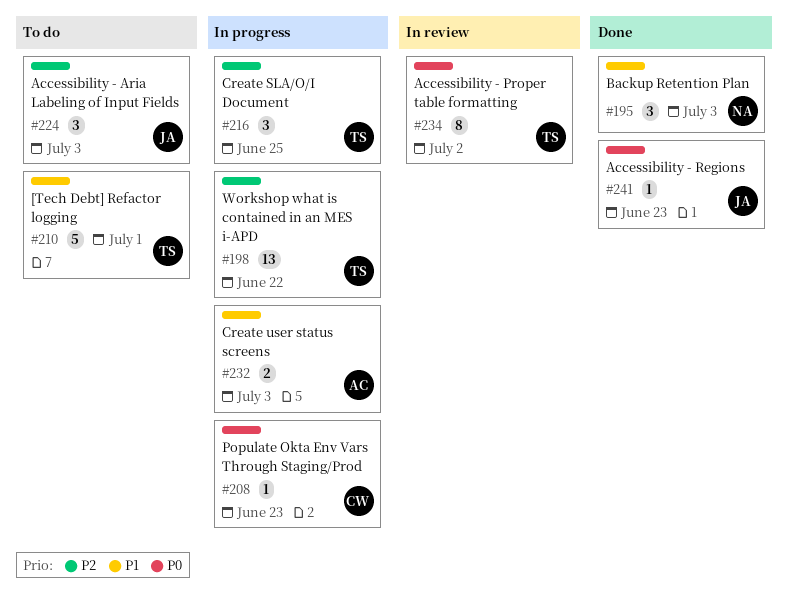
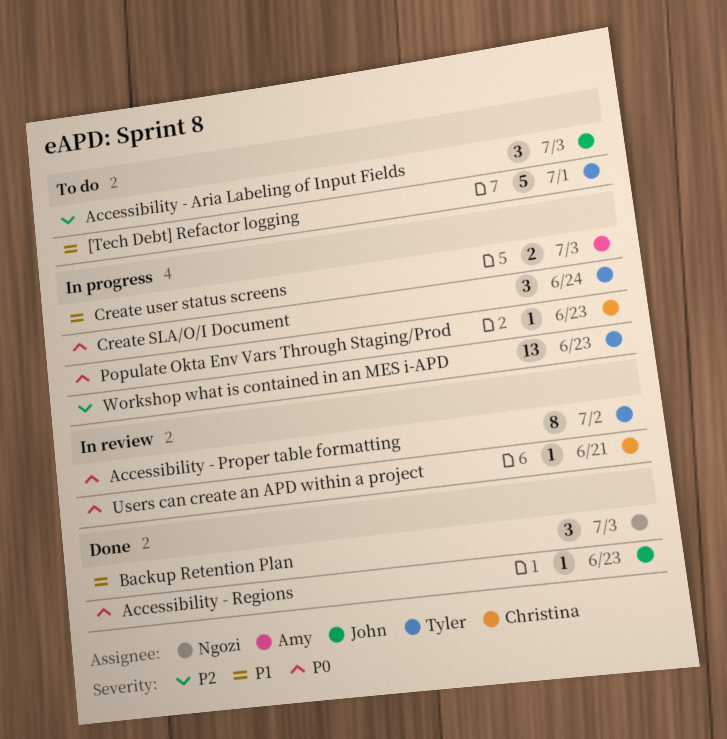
Create SLA/O/I Document, priority: P2 -> P0
Create SLA/O/I Document, due: Jun 25 -> Jun 24
Users can create an APD within a project: none -> present
Workshop what is contained in an MES i-APD, due: Jun 22 -> Jun 23

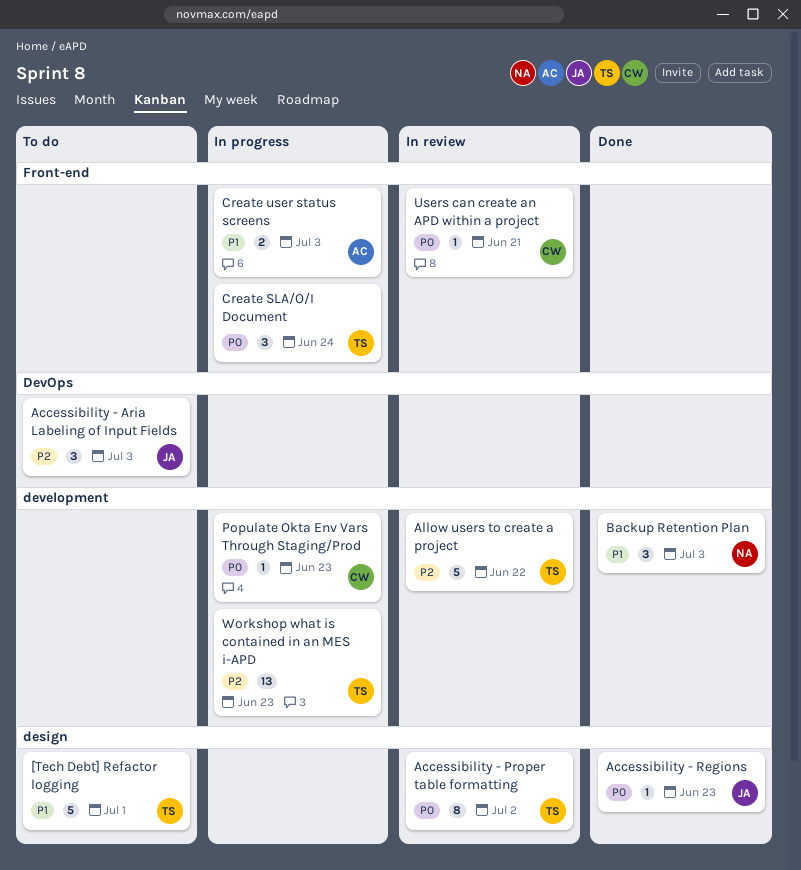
Allow users to create a project: none -> present

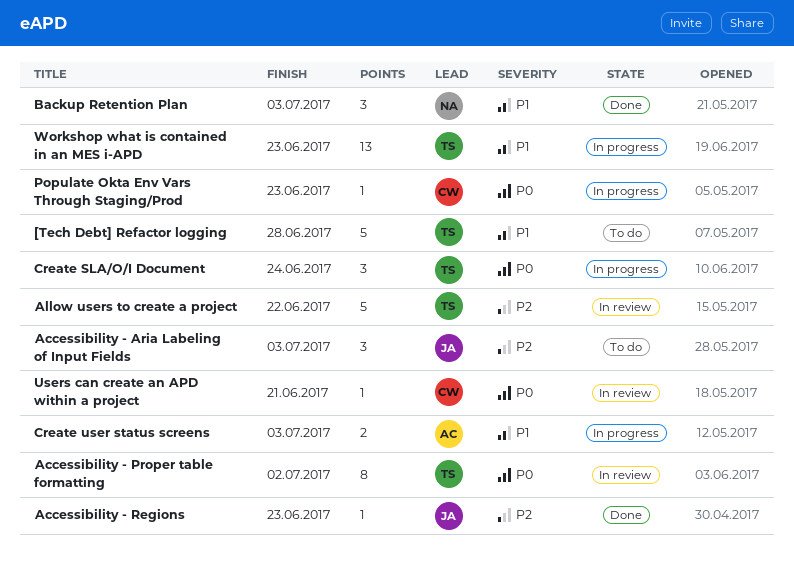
[Tech Debt] Refactor logging, due: Jul 1 -> Jun 28
Accessibility - Regions, priority: P0 -> P2
Workshop what is contained in an MES i-APD, priority: P2 -> P1

